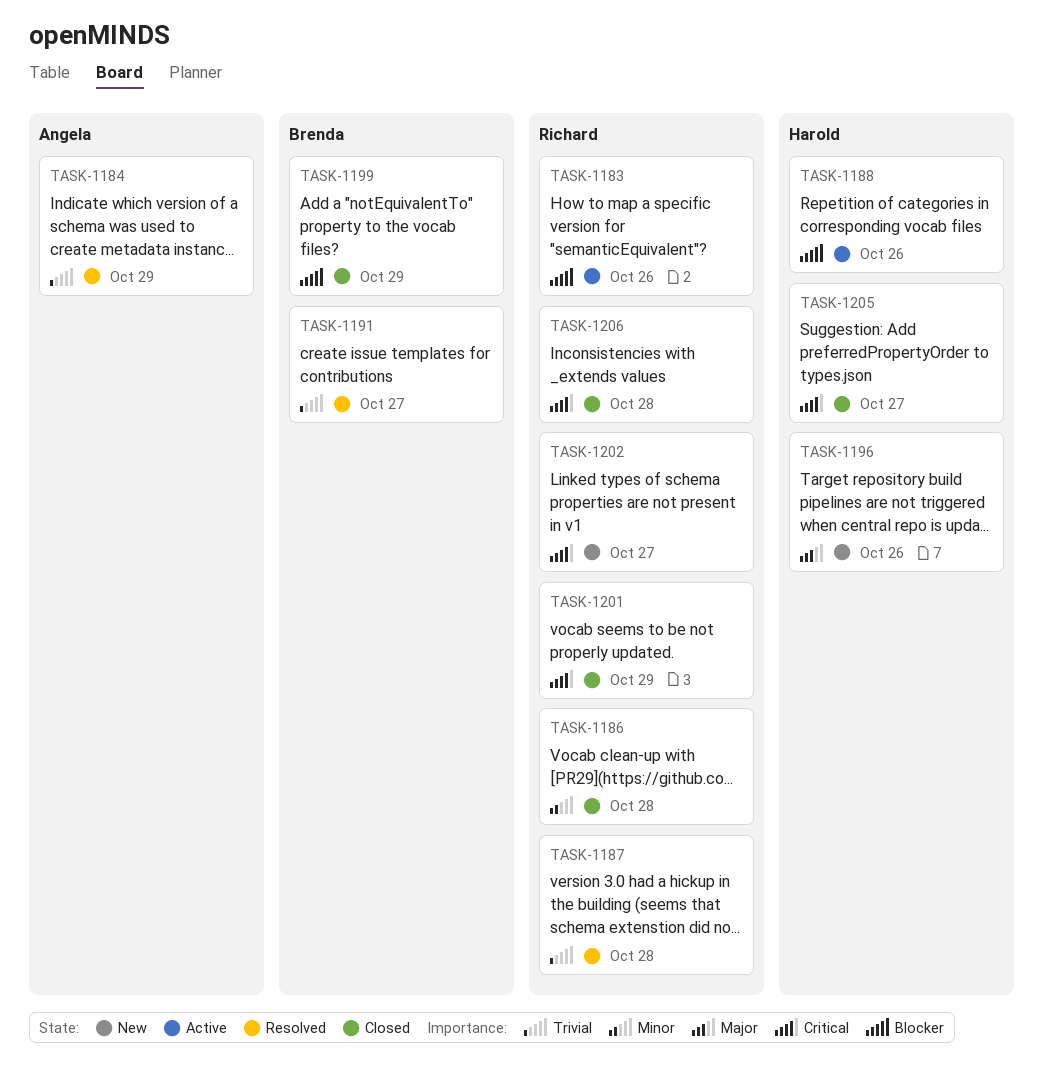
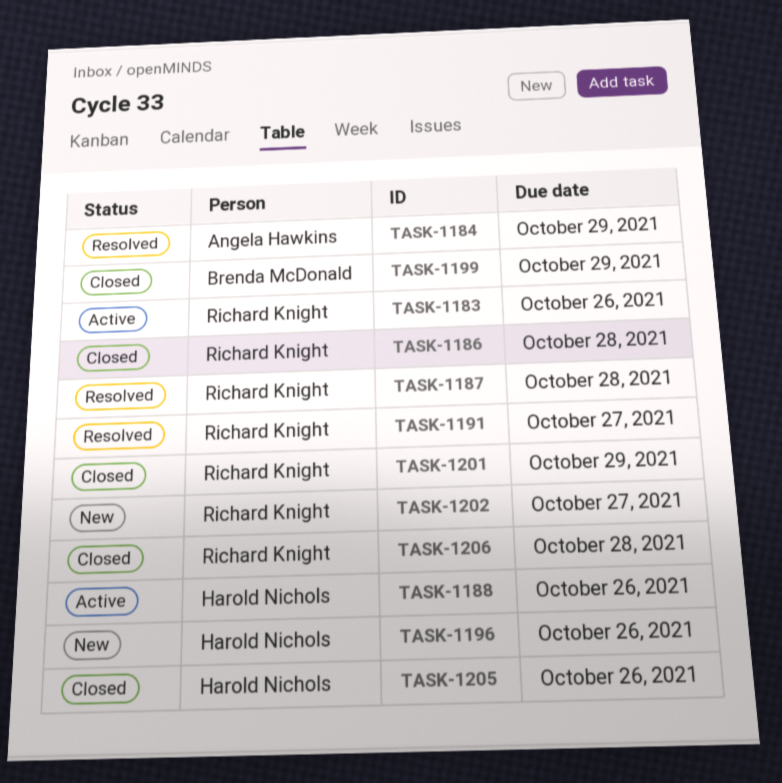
TASK-1191, owner: Brenda McDonald -> Richard Knight
TASK-1205, due: Oct 27 -> Oct 26

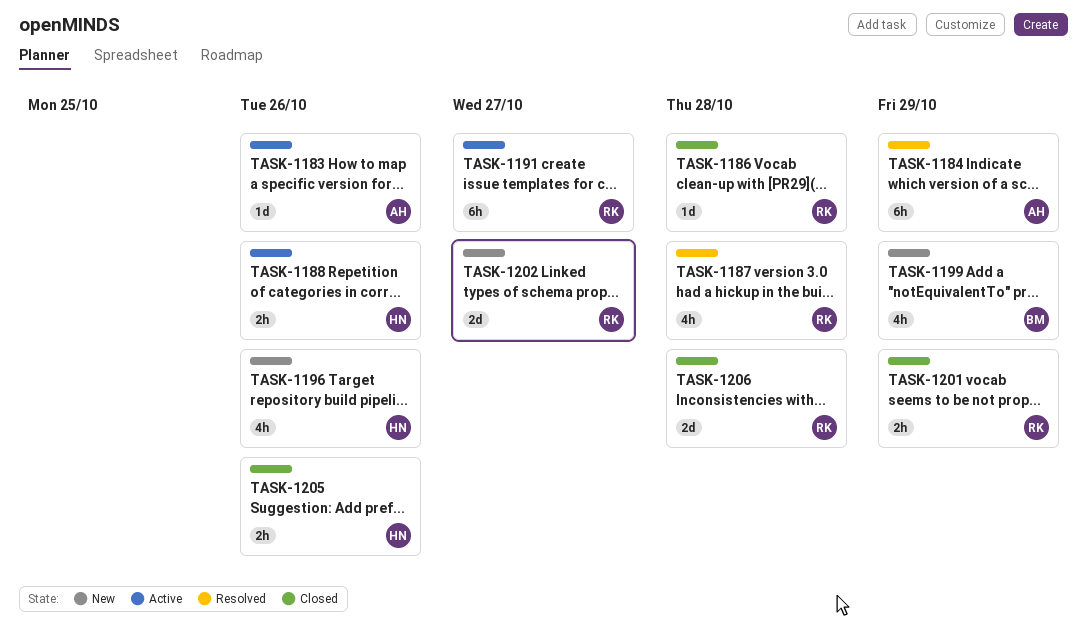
TASK-1183, owner: Richard Knight -> Angela Hawkins
TASK-1191, status: Resolved -> Active
TASK-1199, status: Closed -> New

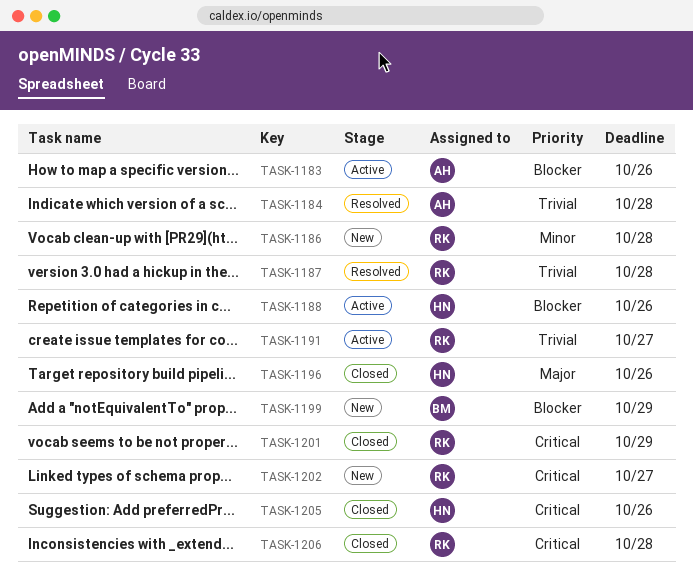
TASK-1184, due: Oct 29 -> Oct 28
TASK-1186, status: Closed -> New
TASK-1196, status: New -> Closed

